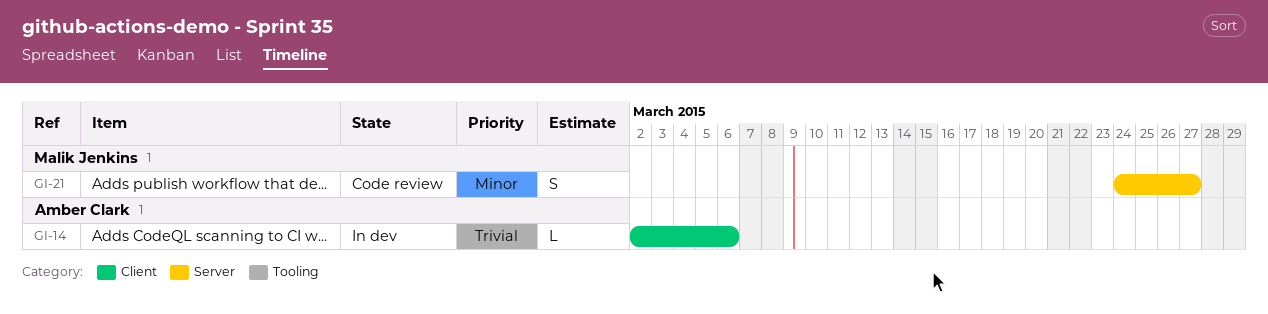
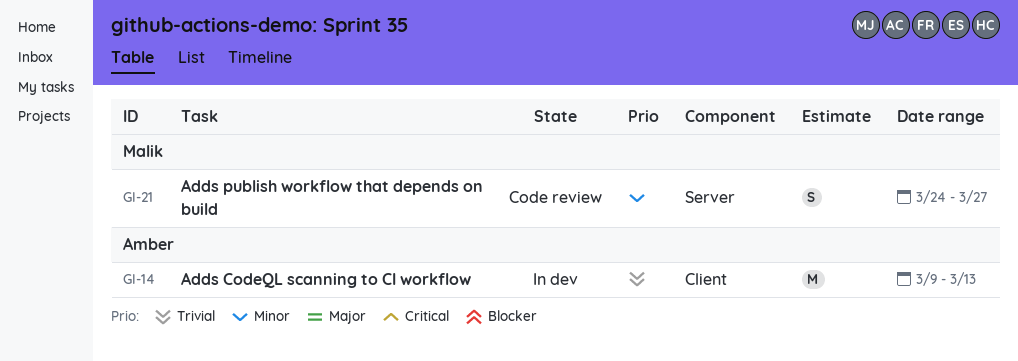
GI-14, estimate: L -> M
GI-14, start: Mar 2 -> Mar 9
GI-14, due: Mar 6 -> Mar 13

